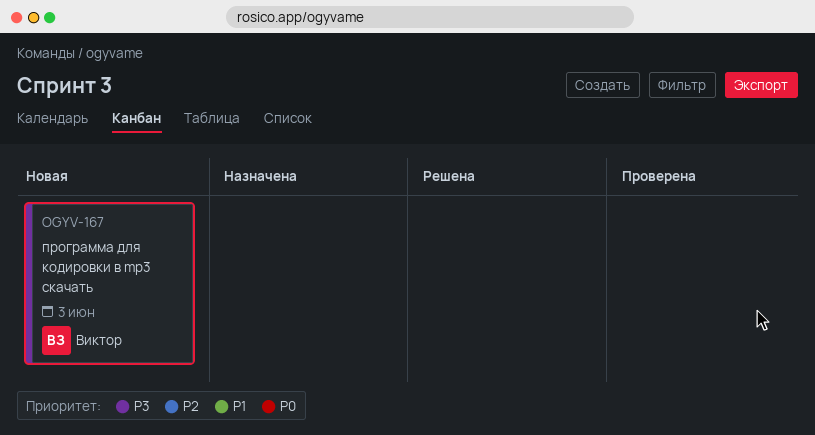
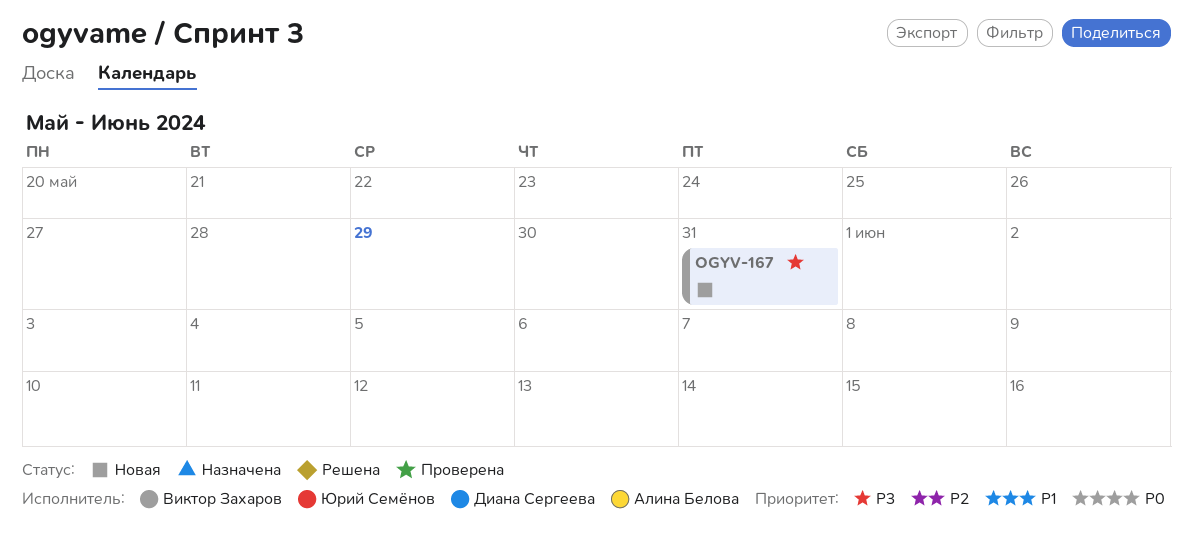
OGYV-167, due: Jun 3 -> May 31

